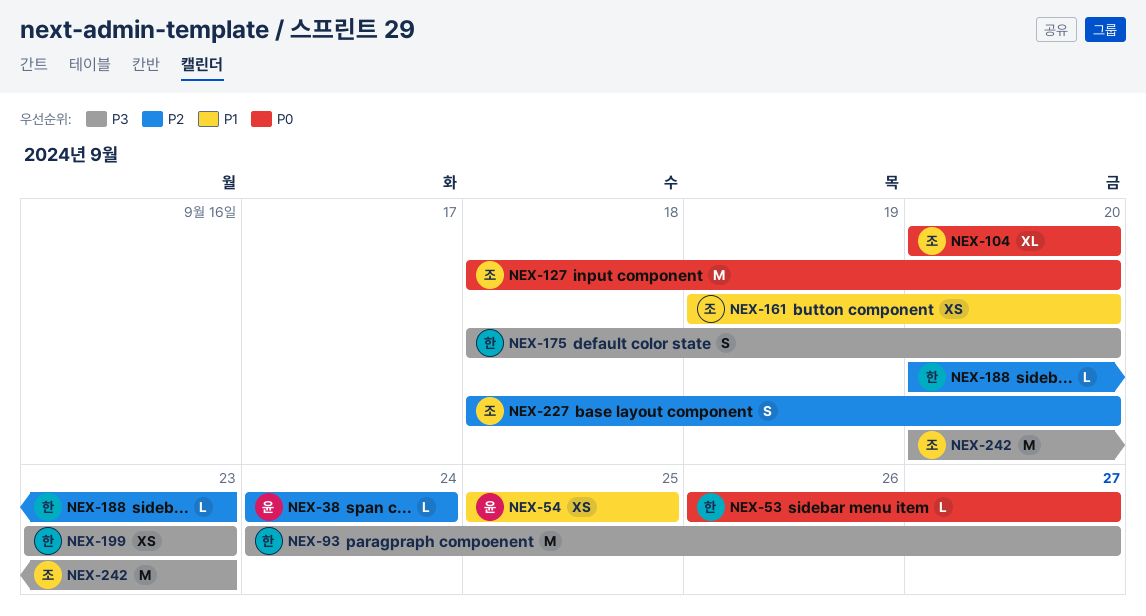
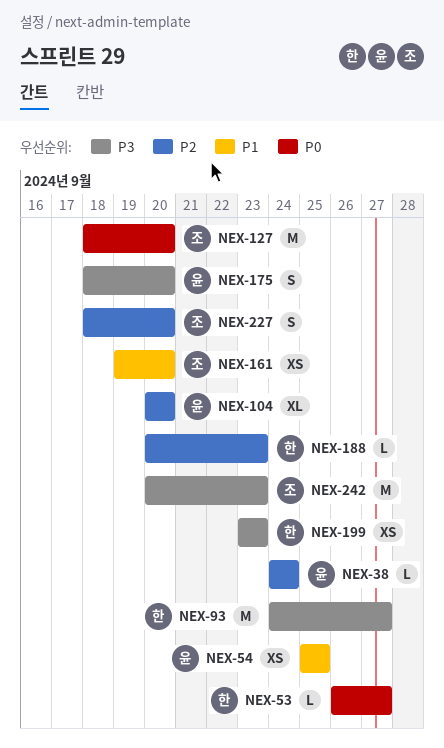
NEX-104, owner: 조 -> 윤
NEX-104, priority: P0 -> P2
NEX-175, owner: 한 -> 윤

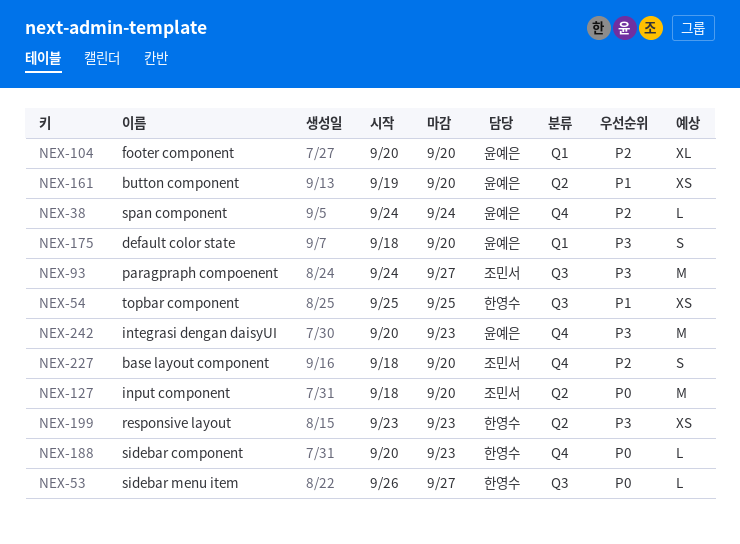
NEX-54, owner: 윤예은 -> 한영수
NEX-93, owner: 한영수 -> 조민서
NEX-161, owner: 조민서 -> 윤예은
NEX-188, priority: P2 -> P0
NEX-242, owner: 조민서 -> 윤예은

